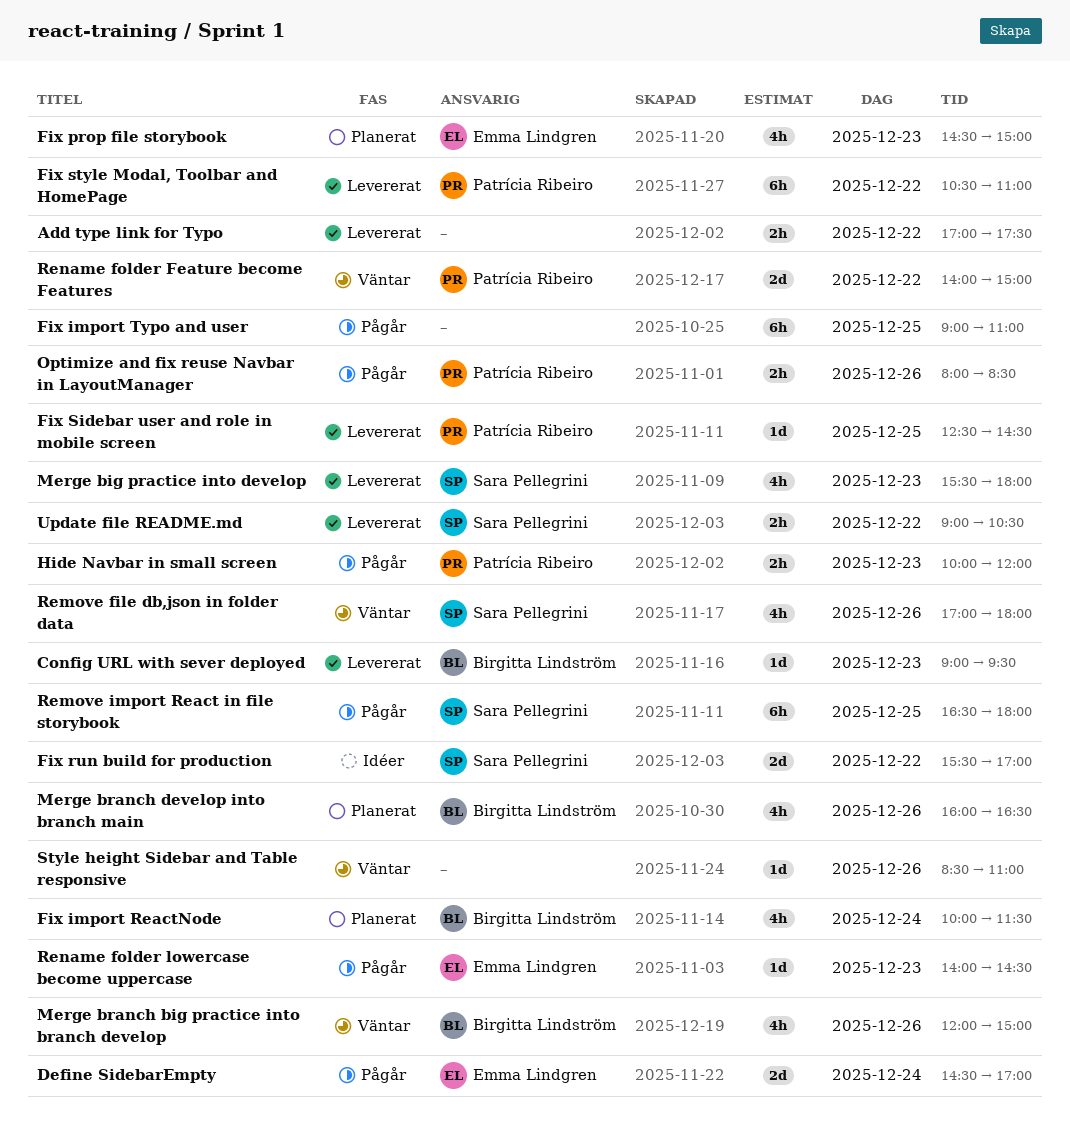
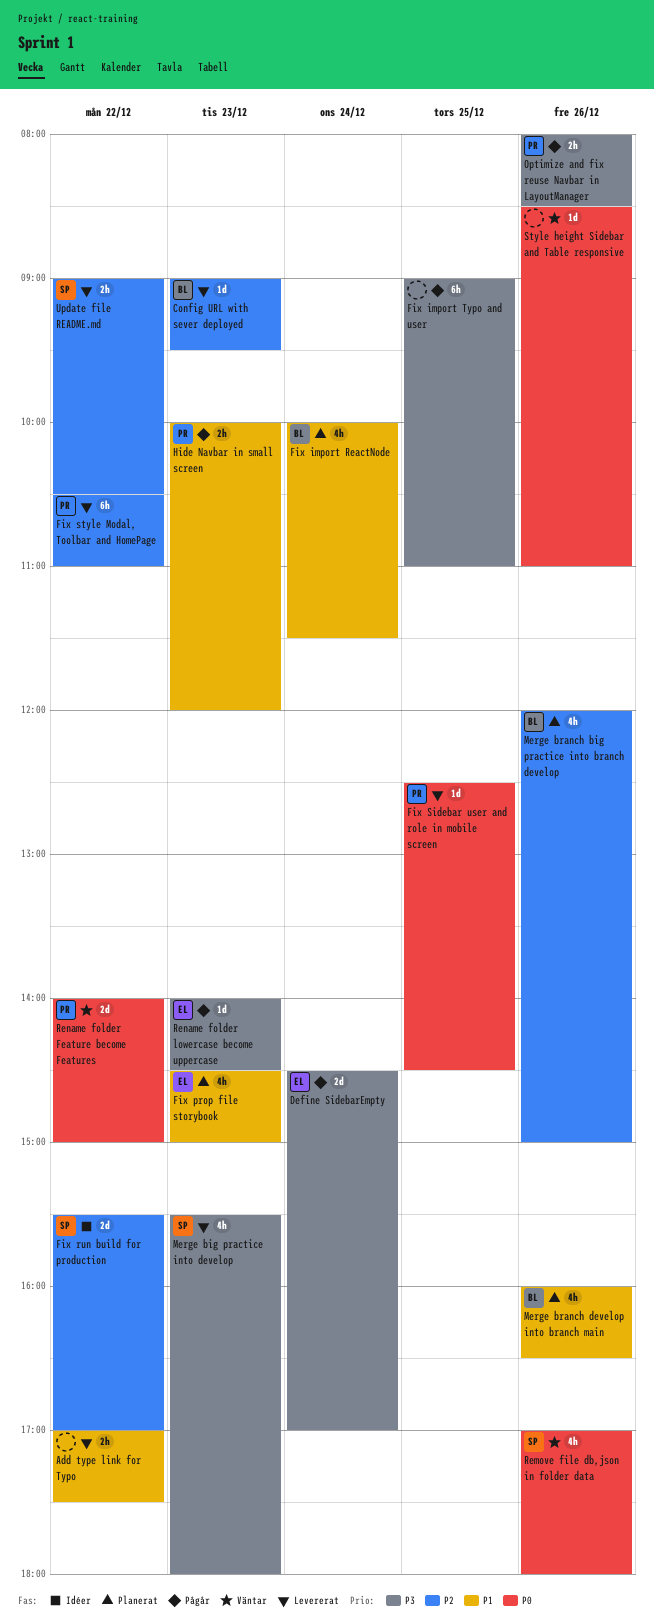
Merge branch big practice into branch develop, status: Väntar -> Planerat
Remove import React in file storybook: present -> none

